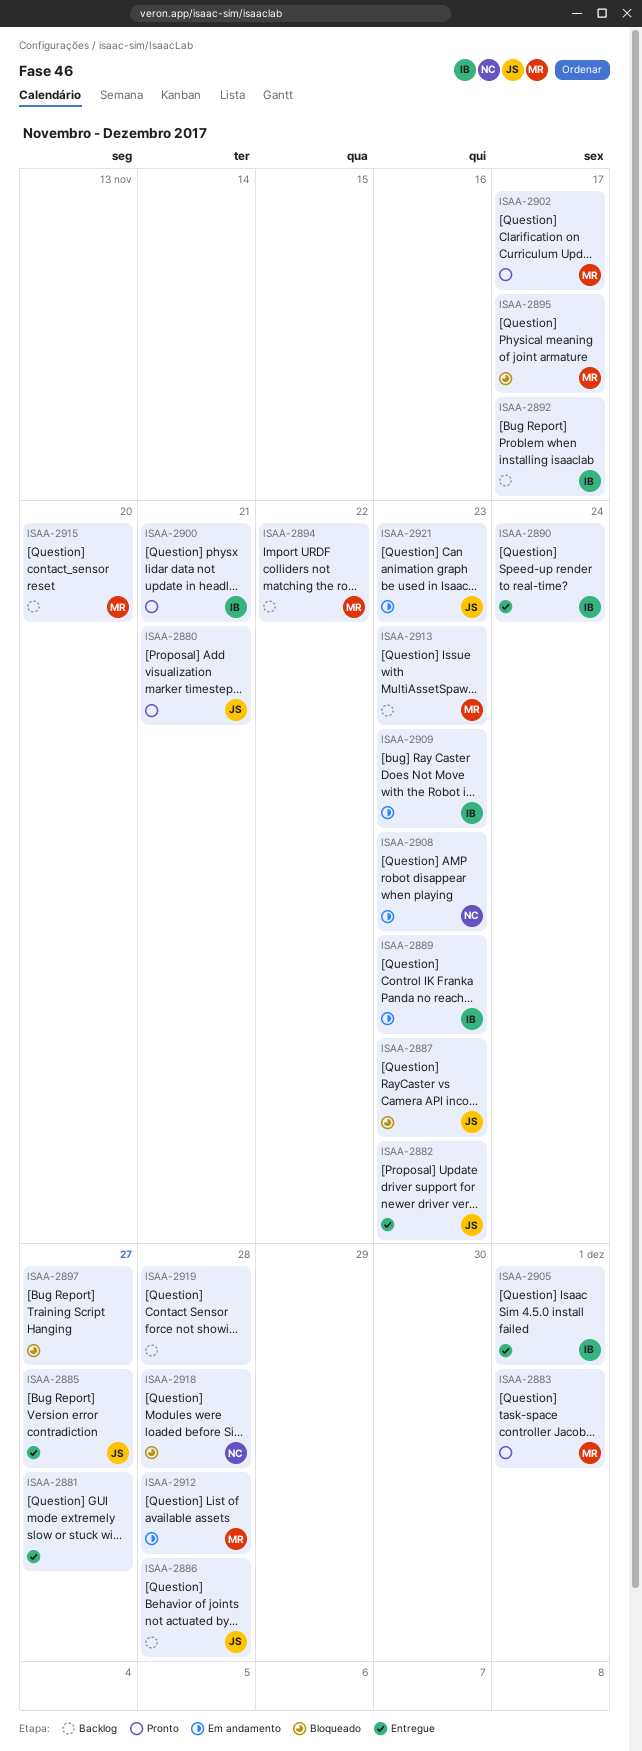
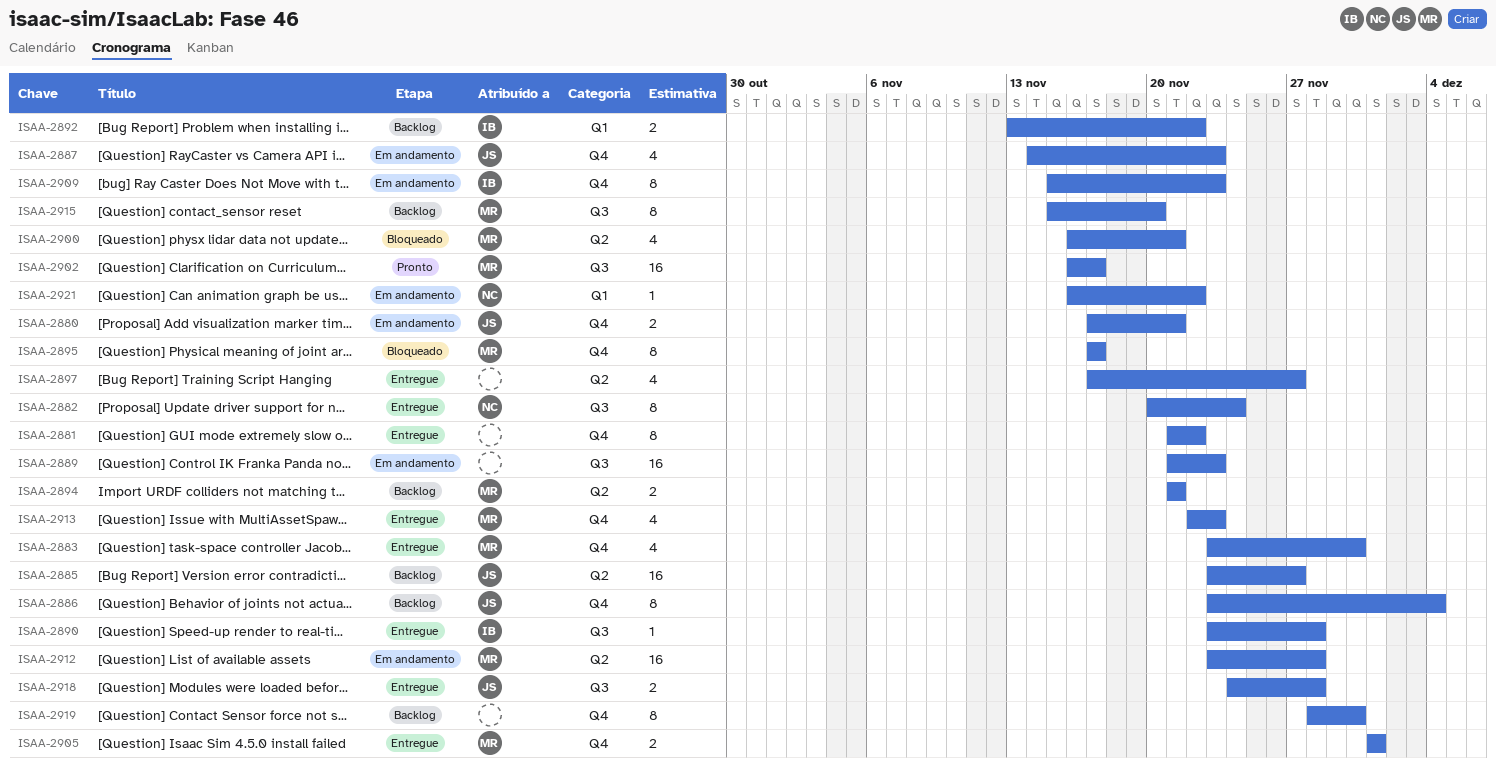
ISAA-2880, status: Pronto -> Em andamento
ISAA-2881, due: Nov 27 -> Nov 22
ISAA-2882, owner: JS -> NC
ISAA-2882, due: Nov 23 -> Nov 24
ISAA-2883, status: Pronto -> Entregue
ISAA-2883, due: Dec 1 -> Nov 30
ISAA-2885, status: Entregue -> Backlog
ISAA-2886, due: Nov 28 -> Dec 4
ISAA-2887, status: Bloqueado -> Em andamento
ISAA-2889, owner: IB -> none
ISAA-2890, due: Nov 24 -> Nov 28
ISAA-2892, due: Nov 17 -> Nov 22
ISAA-2894, due: Nov 22 -> Nov 21
ISAA-2897, status: Bloqueado -> Entregue
ISAA-2900, status: Pronto -> Bloqueado
ISAA-2900, owner: IB -> MR
ISAA-2905, owner: IB -> MR
ISAA-2908: present -> none
ISAA-2913, status: Backlog -> Entregue
ISAA-2918, status: Bloqueado -> Entregue
ISAA-2918, owner: NC -> JS
ISAA-2919, due: Nov 28 -> Nov 30
ISAA-2921, owner: JS -> NC
ISAA-2921, due: Nov 23 -> Nov 22

